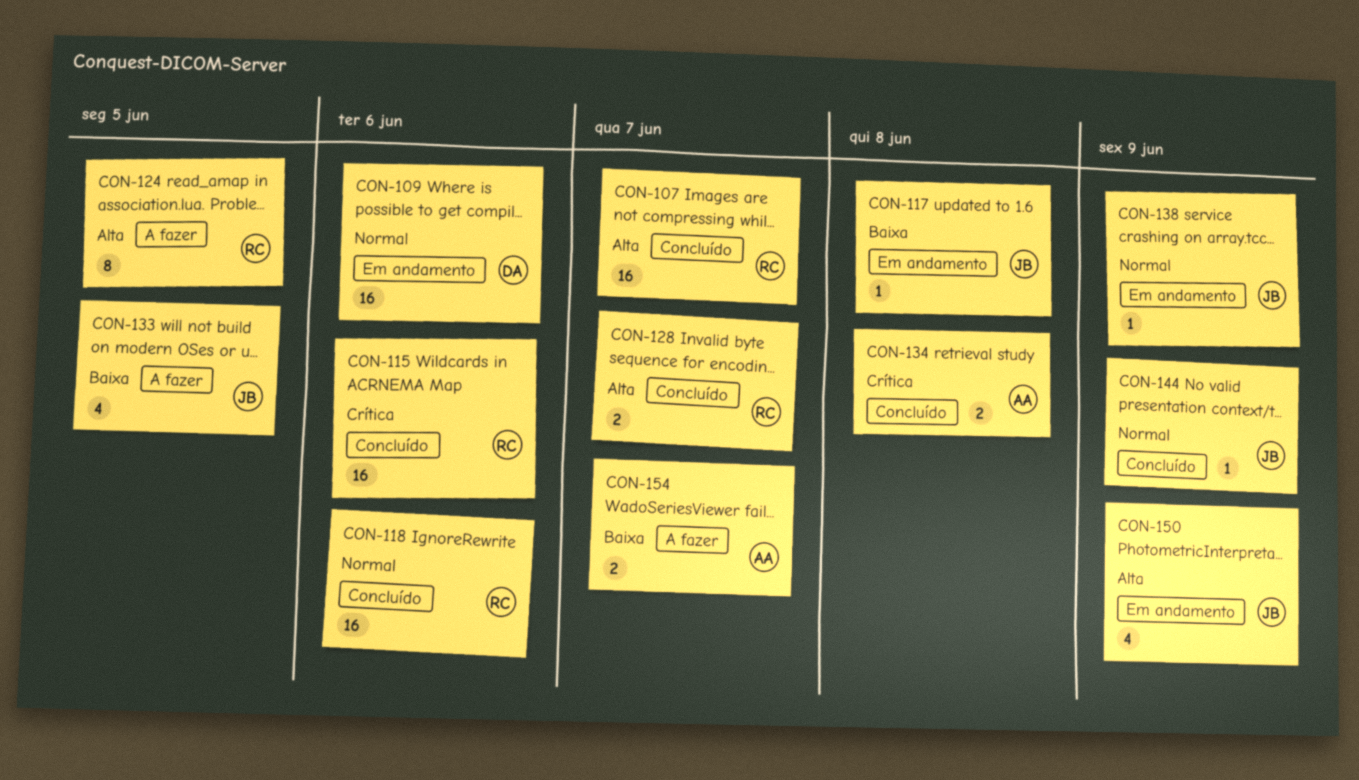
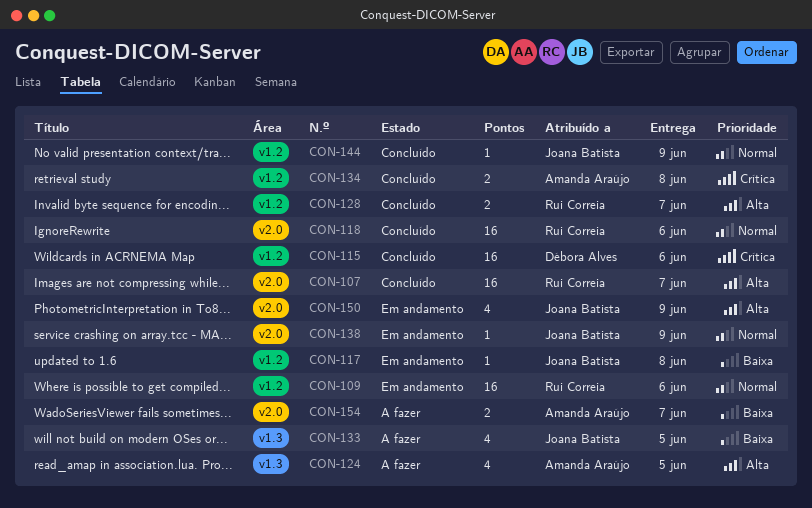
CON-109, owner: Débora Alves -> Rui Correia
CON-115, owner: Rui Correia -> Débora Alves
CON-124, owner: Rui Correia -> Amanda Araújo
CON-124, estimate: 8 -> 4

